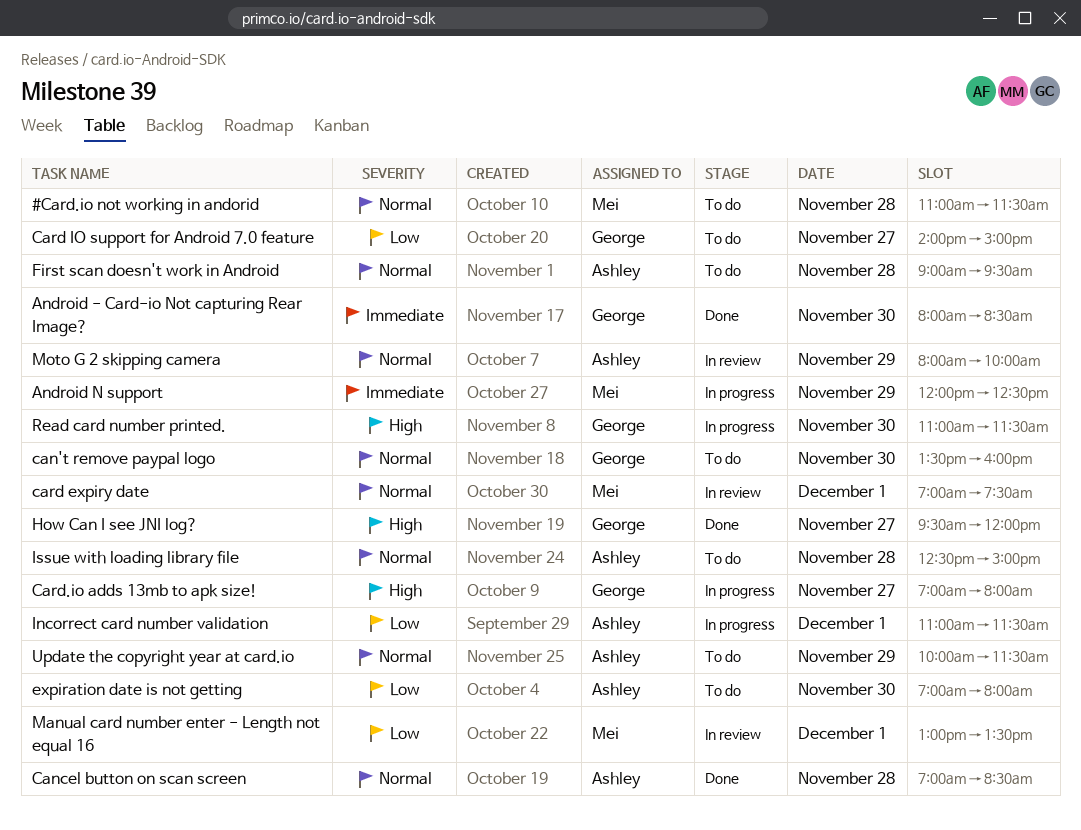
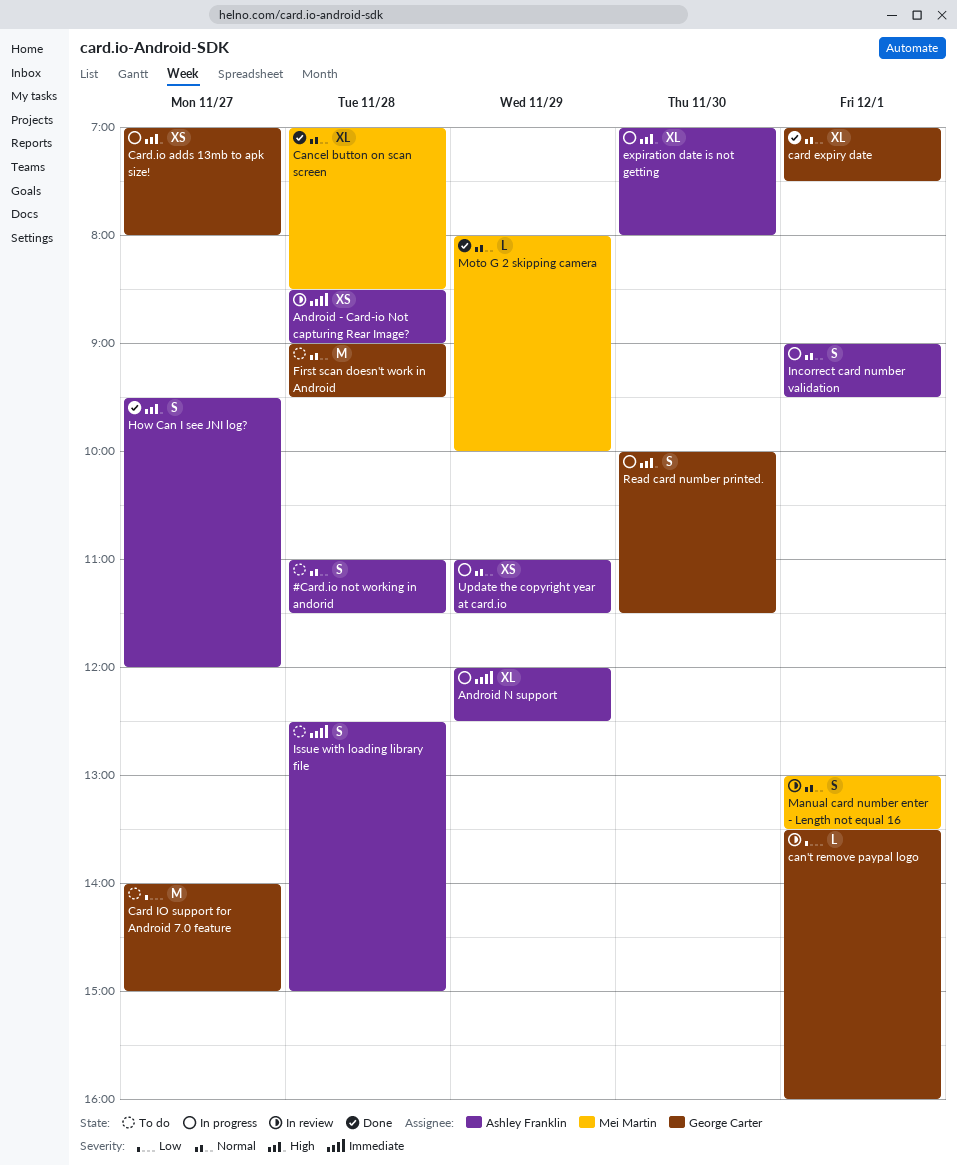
#Card.io not working in andorid, owner: Mei Martin -> Ashley Franklin
Android - Card-io Not capturing Rear Image?, status: Done -> In review
Android - Card-io Not capturing Rear Image?, owner: George Carter -> Ashley Franklin
Android - Card-io Not capturing Rear Image?, day: Nov 30 -> Nov 28
Android - Card-io Not capturing Rear Image?, begins: 08:00 -> 08:30
Android - Card-io Not capturing Rear Image?, ends: 08:30 -> 09:00
Android N support, owner: Mei Martin -> Ashley Franklin
can't remove paypal logo, status: To do -> In review
can't remove paypal logo, priority: Normal -> Low
can't remove paypal logo, day: Nov 30 -> Dec 1
Cancel button on scan screen, owner: Ashley Franklin -> Mei Martin
card expiry date, status: In review -> Done
card expiry date, owner: Mei Martin -> George Carter
expiration date is not getting, status: To do -> In progress
expiration date is not getting, priority: Low -> High
First scan doesn't work in Android, owner: Ashley Franklin -> George Carter
How Can I see JNI log?, owner: George Carter -> Ashley Franklin
Incorrect card number validation, priority: Low -> Normal
Incorrect card number validation, begins: 11:00 -> 09:00
Incorrect card number validation, ends: 11:30 -> 09:30
Issue with loading library file, priority: Normal -> Immediate
Manual card number enter - Length not equal 16, priority: Low -> Normal
Moto G 2 skipping camera, status: In review -> Done
Moto G 2 skipping camera, owner: Ashley Franklin -> Mei Martin
Read card number printed., begins: 11:00 -> 10:00
Update the copyright year at card.io, status: To do -> In progress
Update the copyright year at card.io, begins: 10:00 -> 11:00

